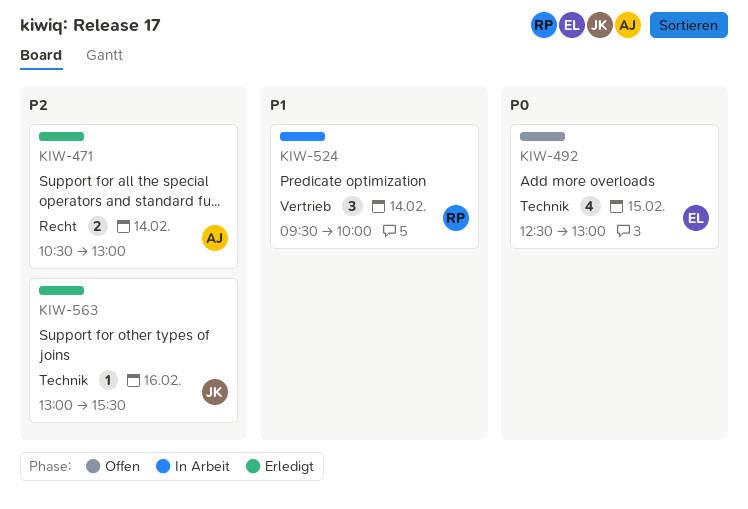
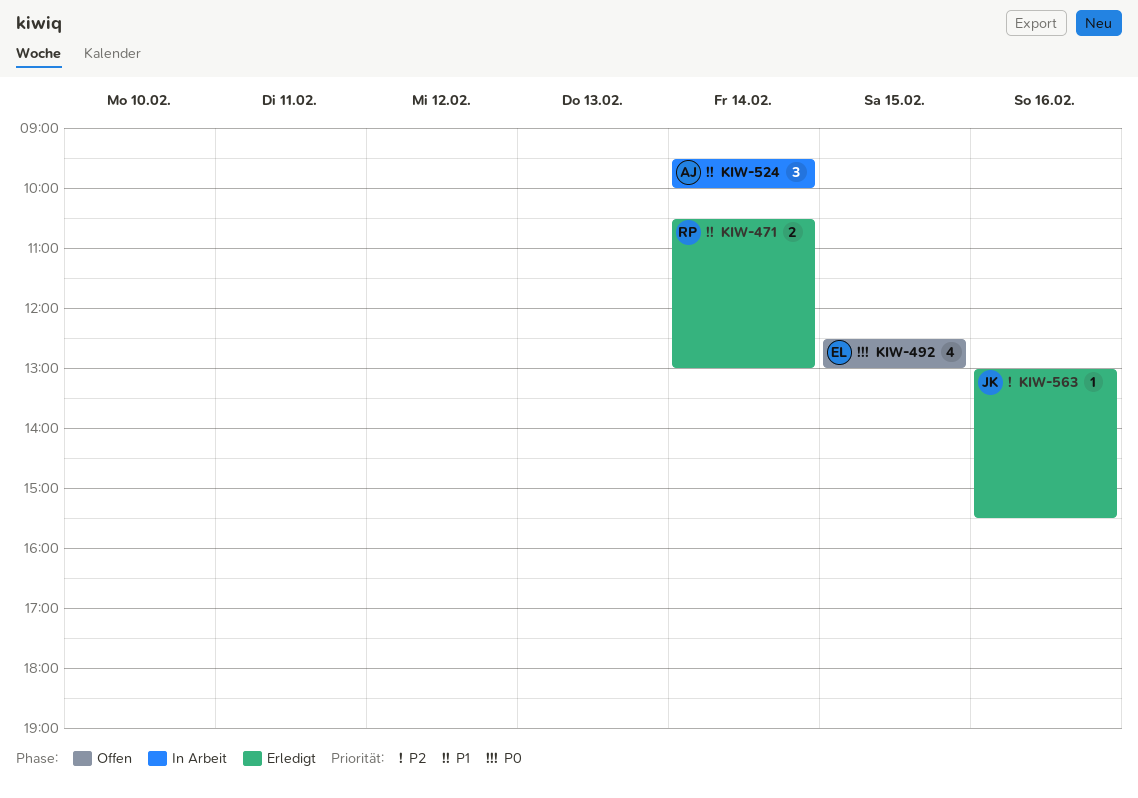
KIW-471, owner: AJ -> RP
KIW-471, priority: P2 -> P1
KIW-524, owner: RP -> AJ

